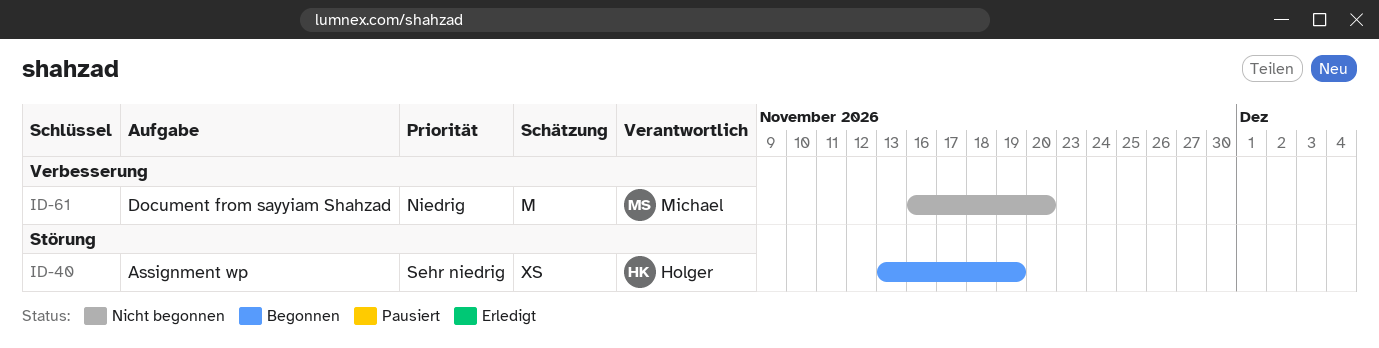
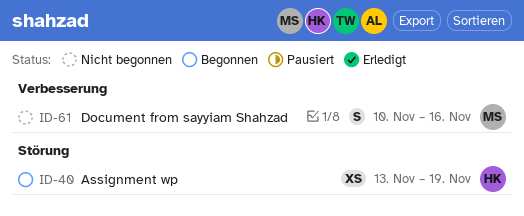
ID-61, estimate: M -> S
ID-61, start: Nov 16 -> Nov 10
ID-61, due: Nov 20 -> Nov 16

